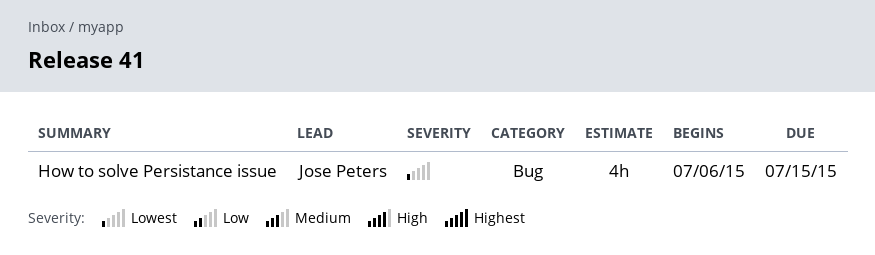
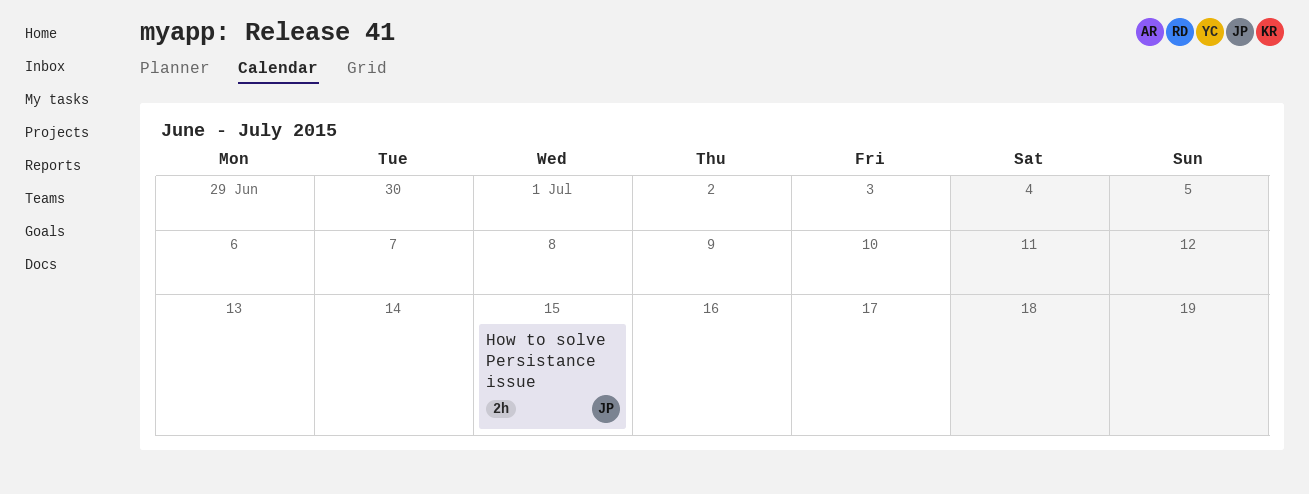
How to solve Persistance issue, estimate: 4h -> 2h

